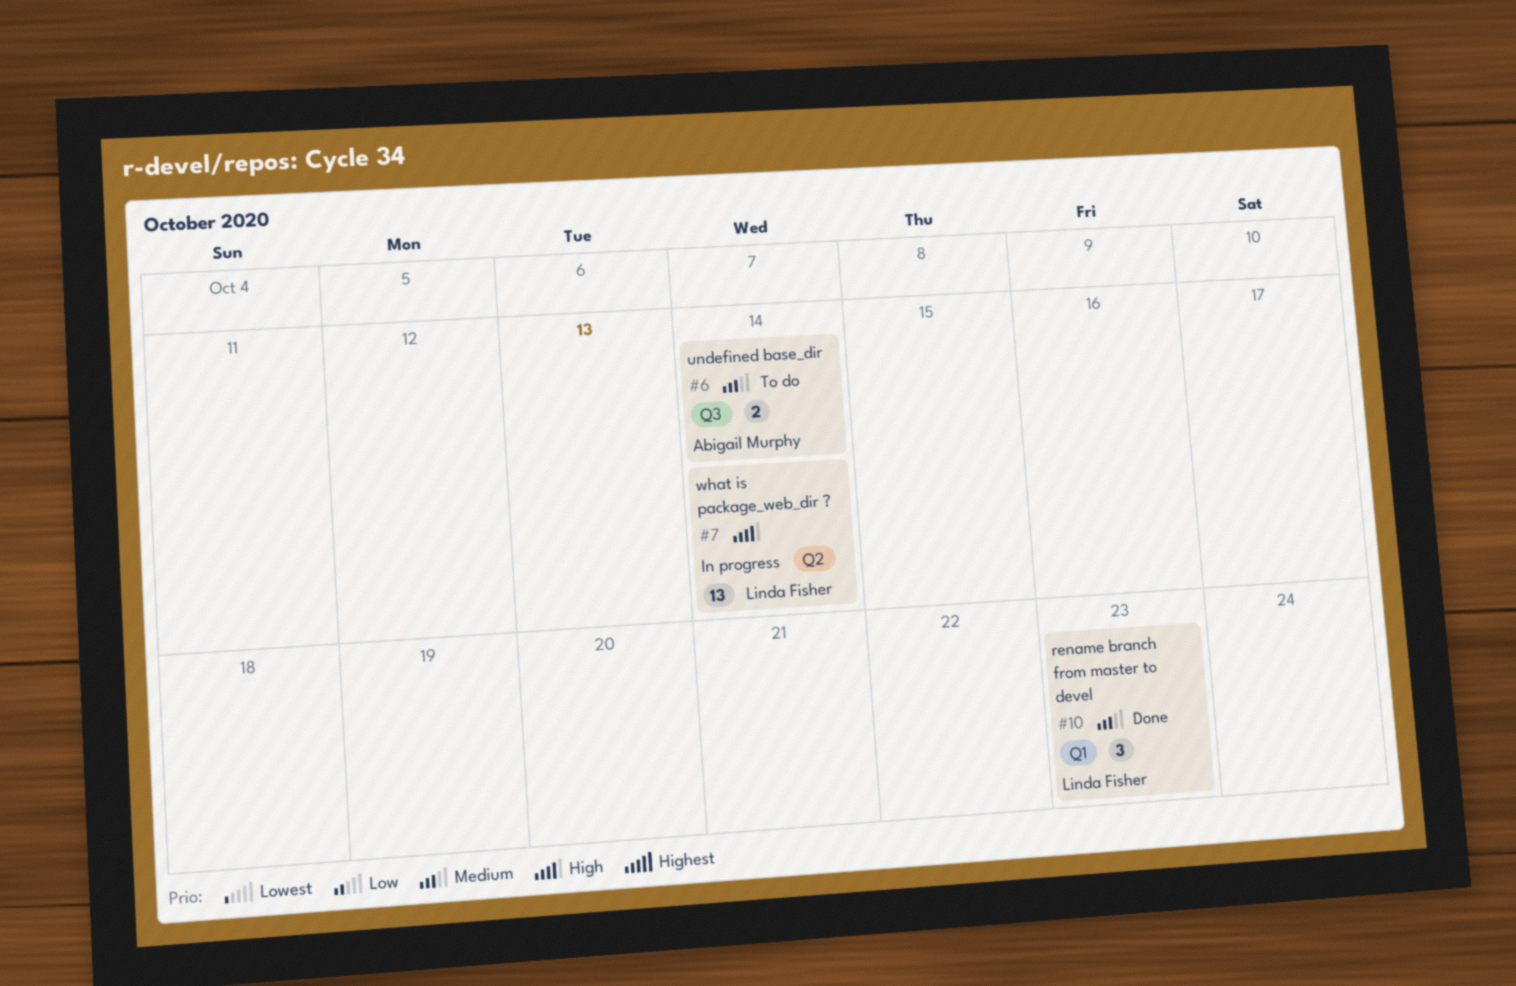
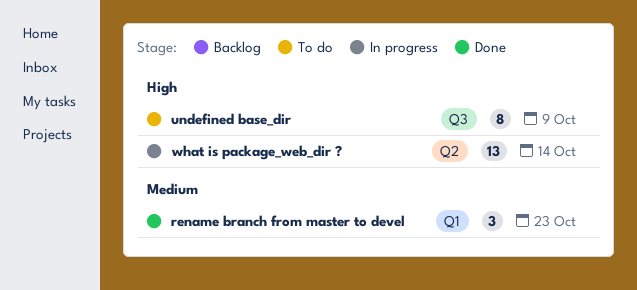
undefined base_dir, priority: Medium -> High
undefined base_dir, estimate: 2 -> 8
undefined base_dir, due: Oct 14 -> Oct 9

